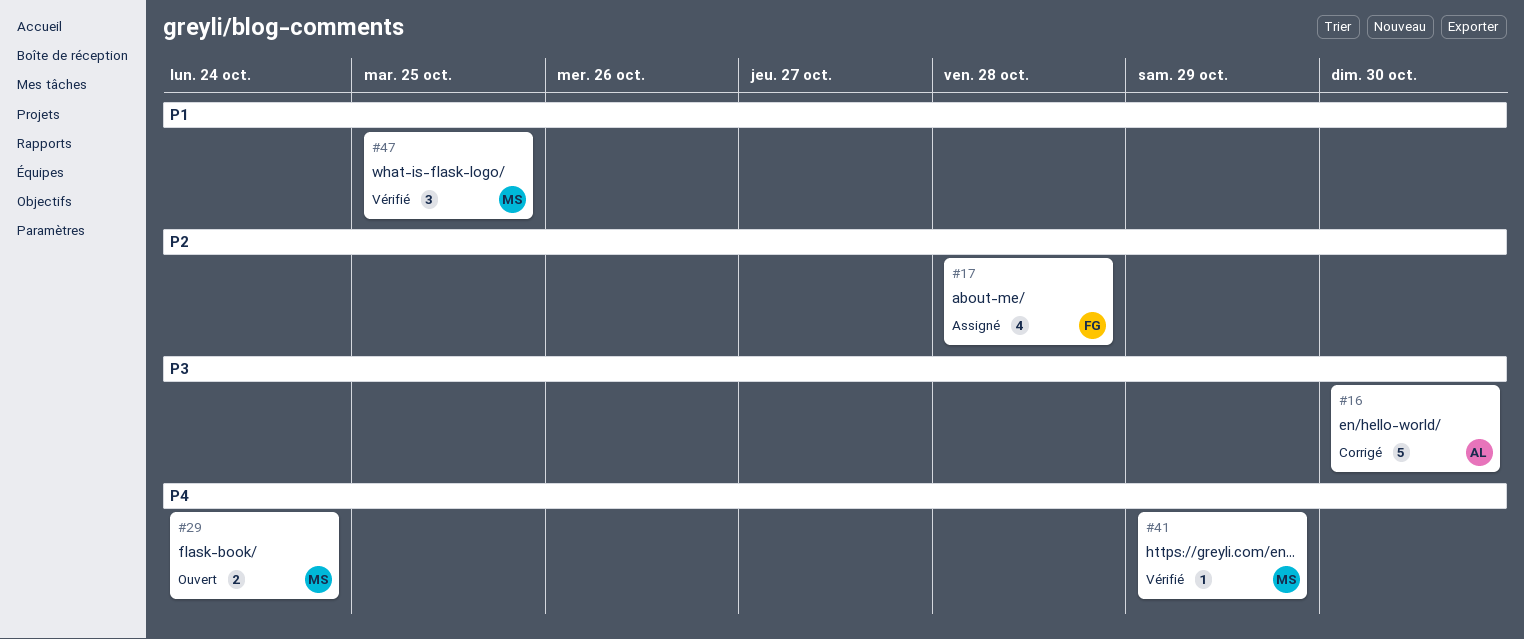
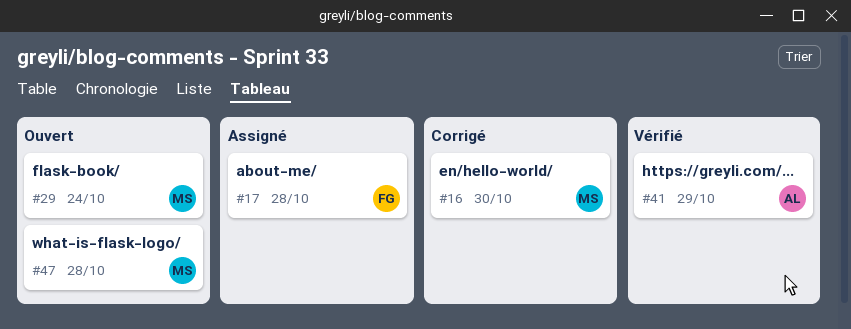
#16, owner: AL -> MS
#41, owner: MS -> AL
#47, status: Vérifié -> Ouvert
#47, due: Oct 25 -> Oct 28

